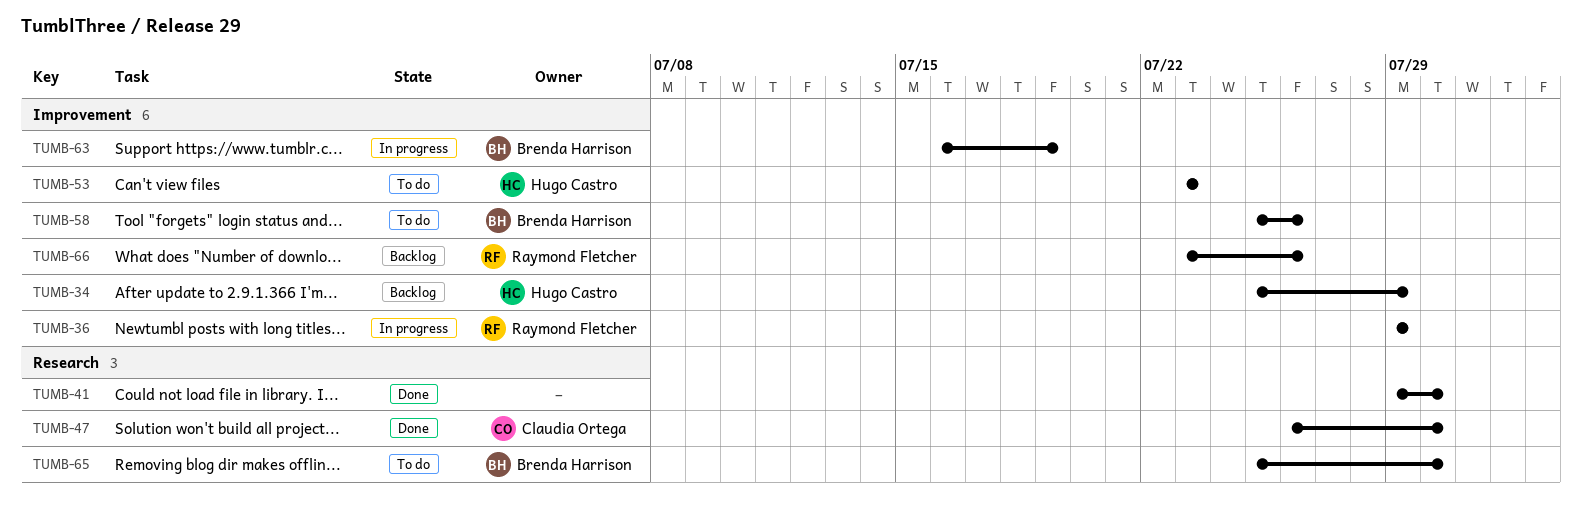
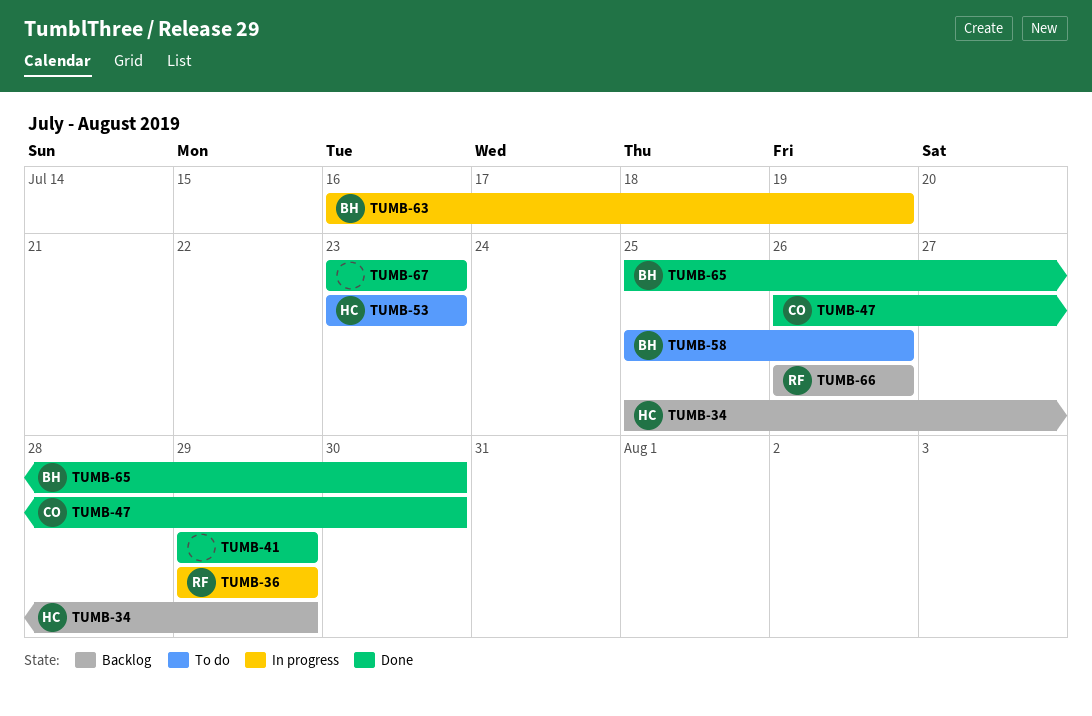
TUMB-41, due: Jul 30 -> Jul 29
TUMB-65, status: To do -> Done
TUMB-66, start: Jul 23 -> Jul 26
TUMB-67: none -> present

